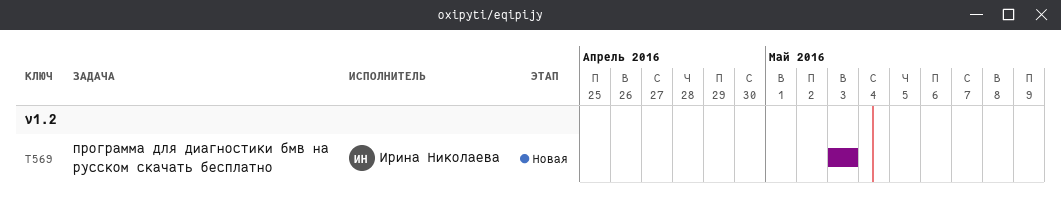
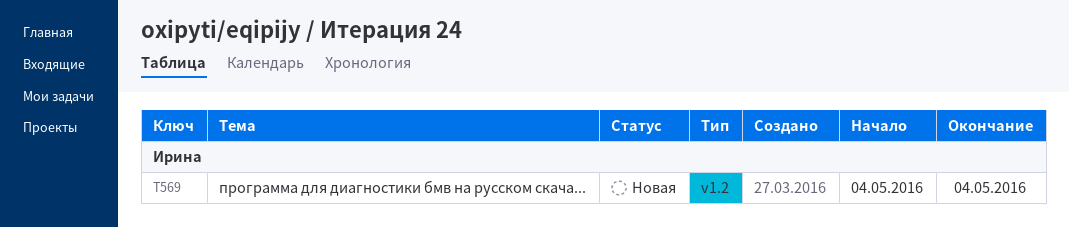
T569, start: May 3 -> May 4
T569, due: May 3 -> May 4

